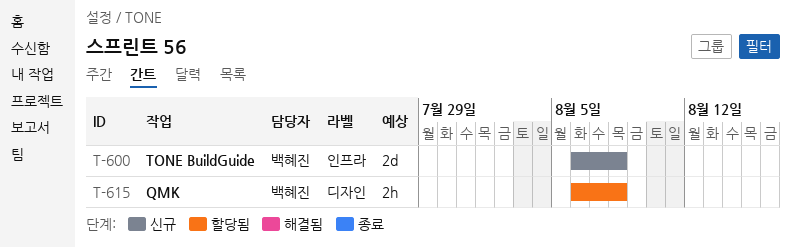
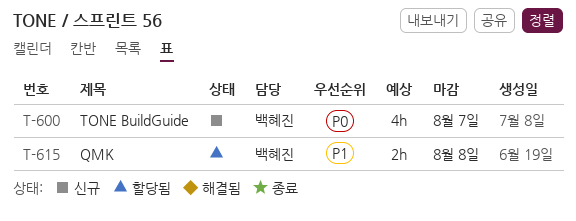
T-600, estimate: 2d -> 4h
T-600, due: Aug 8 -> Aug 7

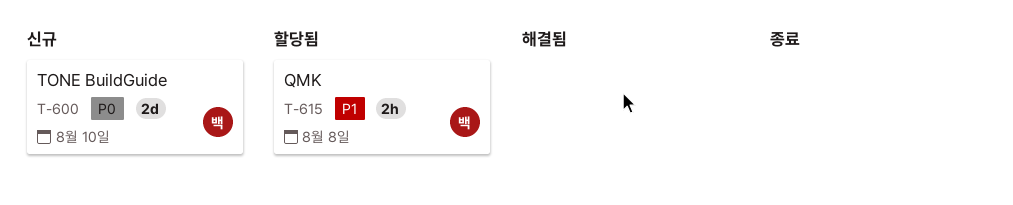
T-600, estimate: 4h -> 2d
T-600, due: Aug 7 -> Aug 10

